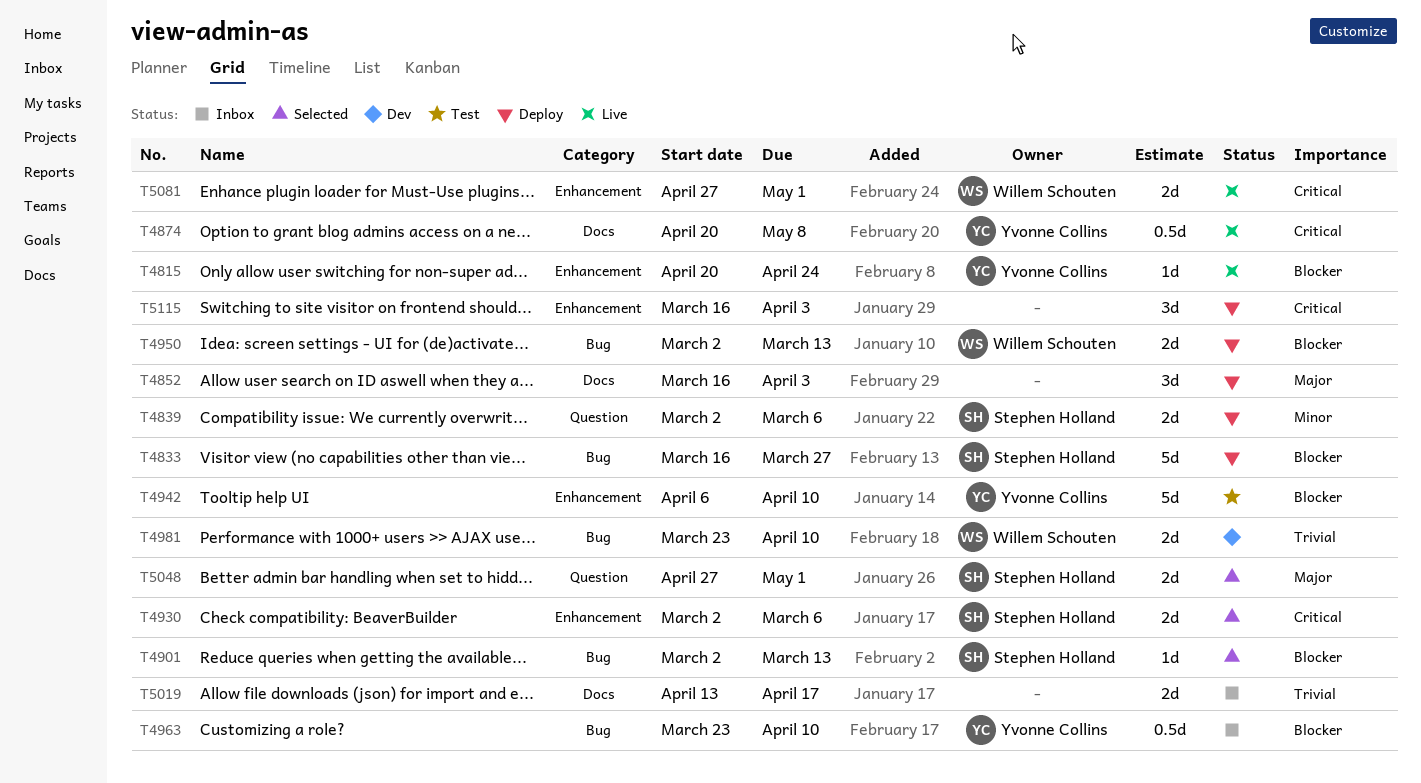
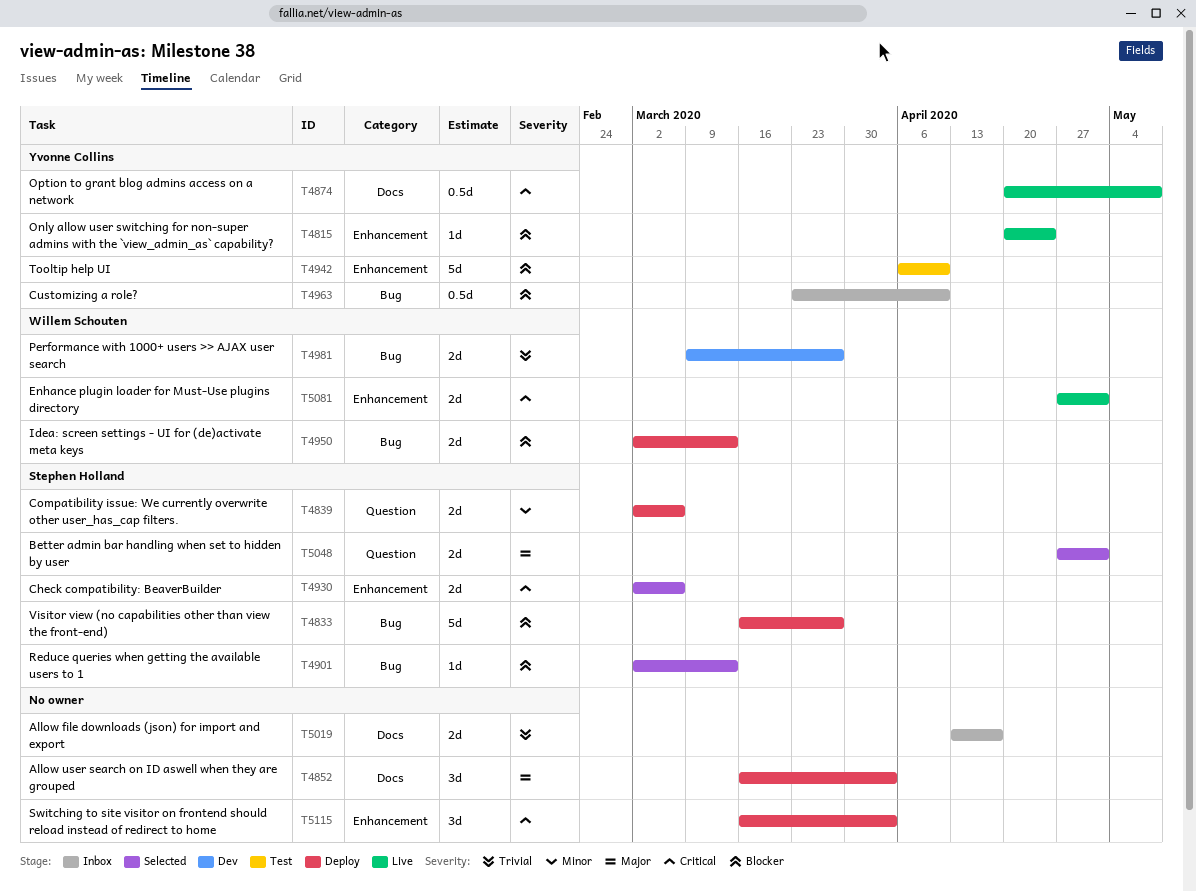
T4981, start: Mar 23 -> Mar 9
T4981, due: Apr 10 -> Mar 27

